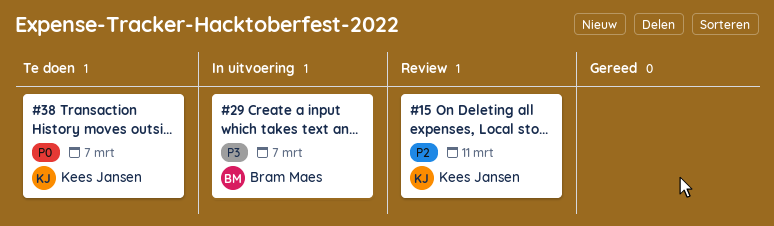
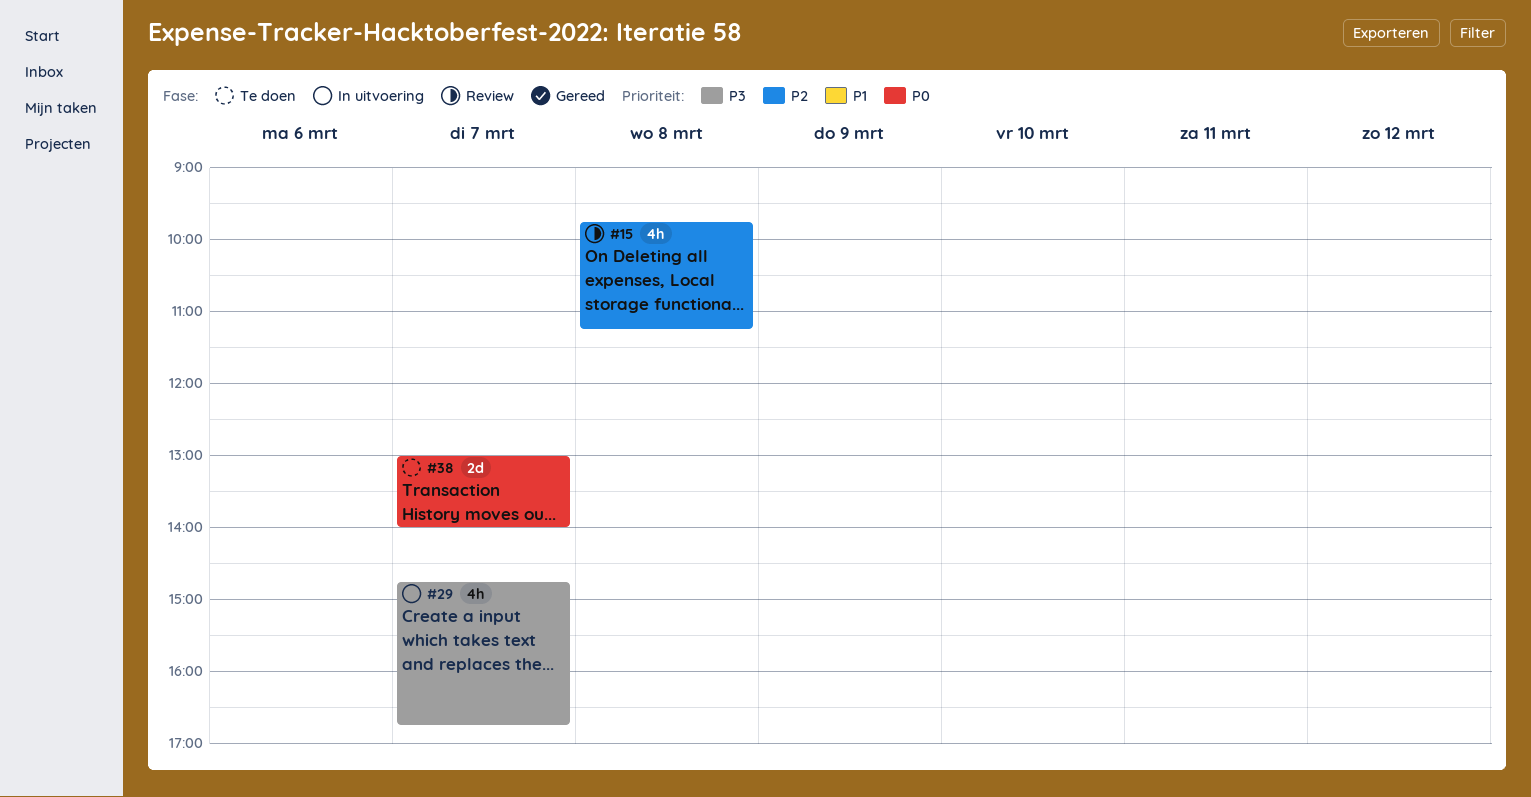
#15, day: Mar 11 -> Mar 8

